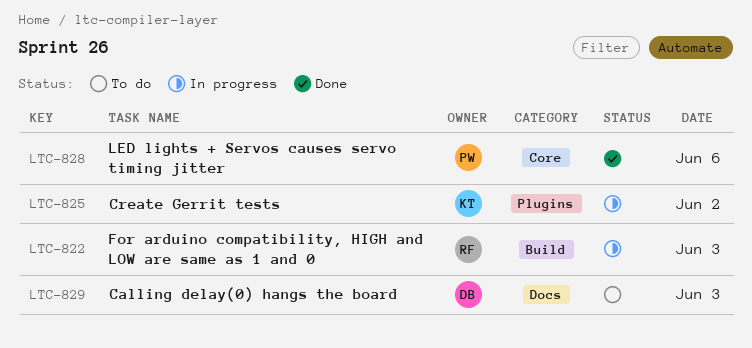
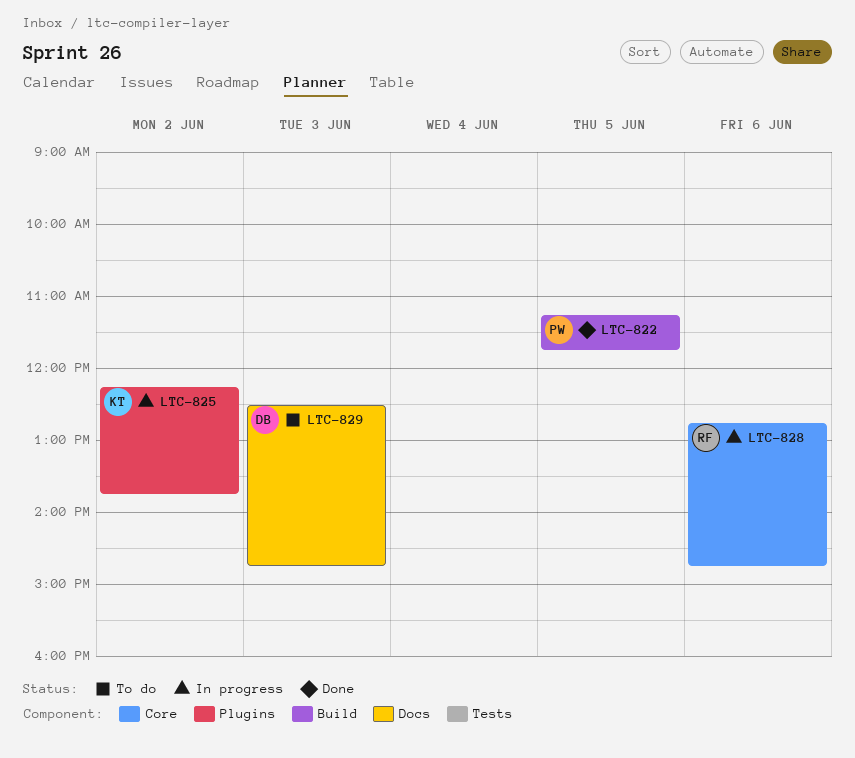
LTC-822, status: In progress -> Done
LTC-822, owner: RF -> PW
LTC-822, day: Jun 3 -> Jun 5
LTC-828, status: Done -> In progress
LTC-828, owner: PW -> RF

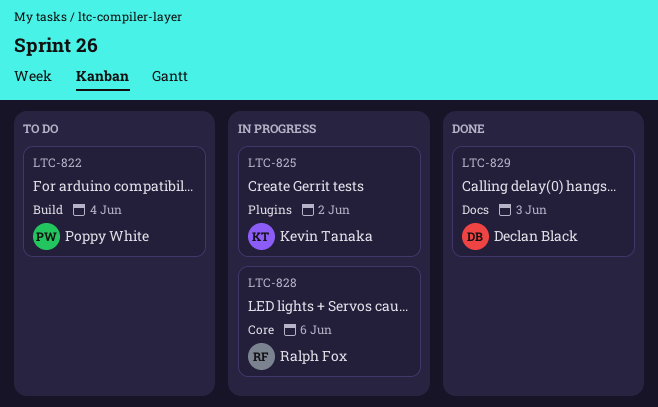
LTC-822, status: Done -> To do
LTC-822, day: Jun 5 -> Jun 4
LTC-829, status: To do -> Done

